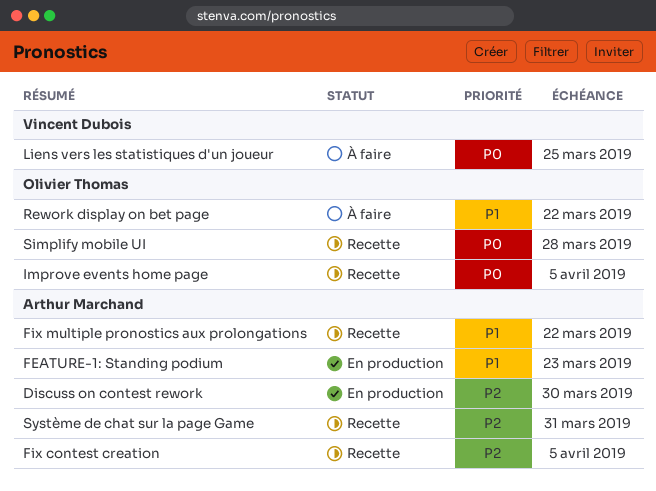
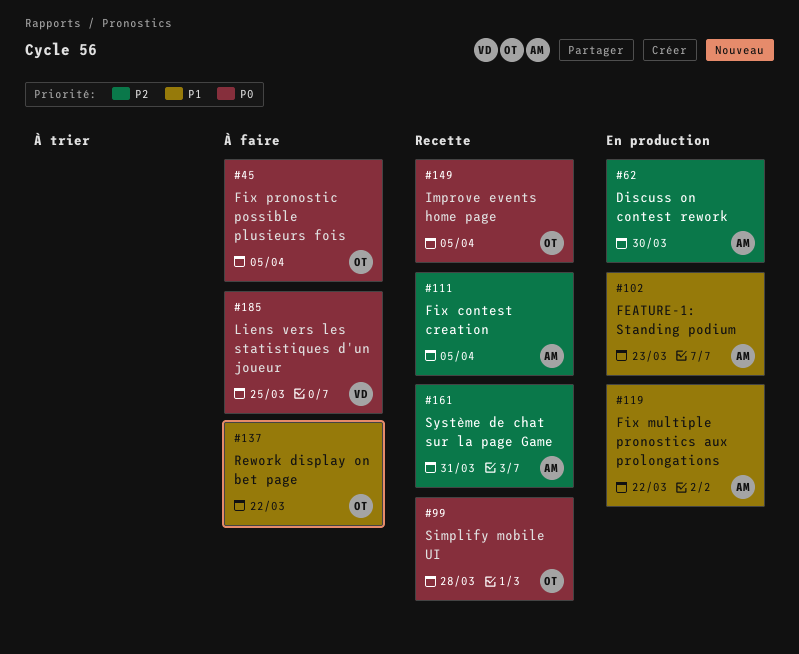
Fix multiple pronostics aux prolongations, status: Recette -> En production
Fix pronostic possible plusieurs fois: none -> present

